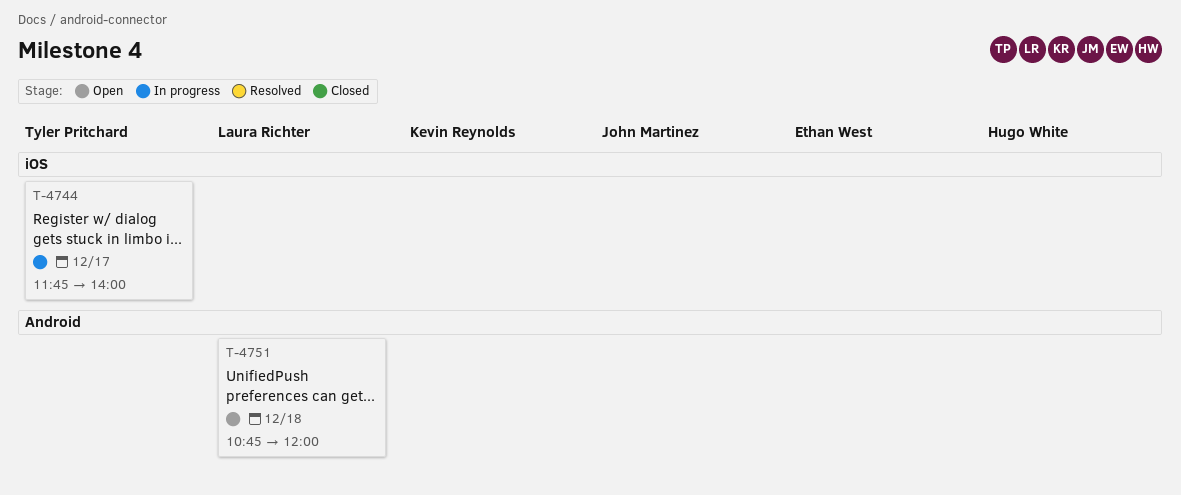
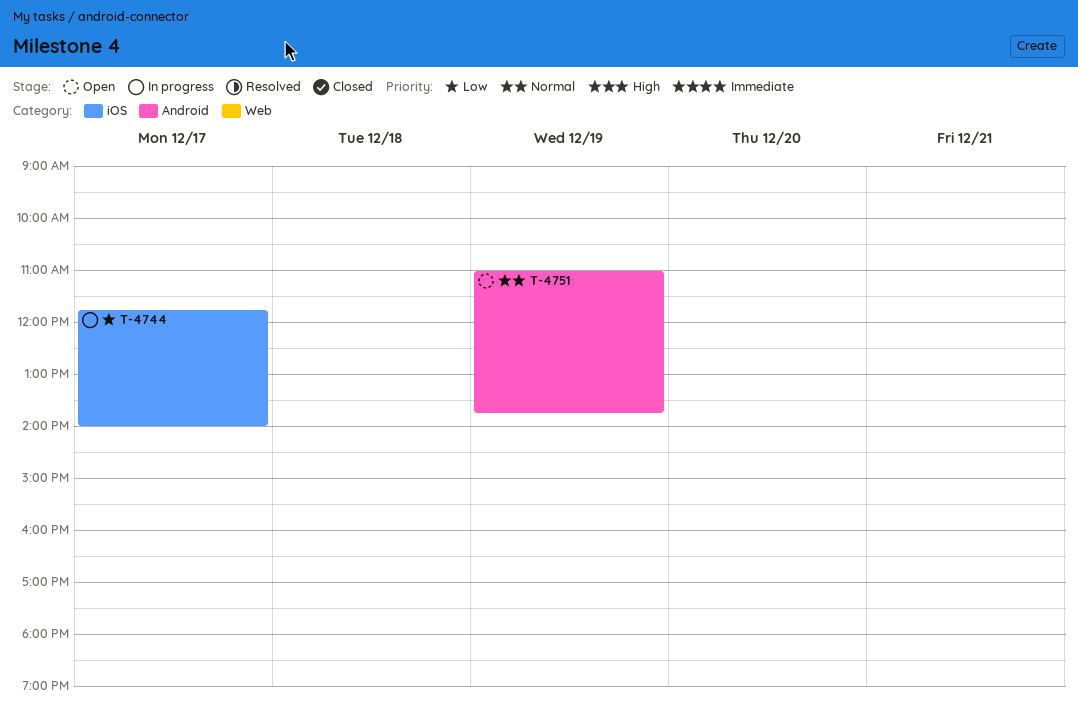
T-4751, day: Dec 18 -> Dec 19
T-4751, begins: 10:45 -> 11:00
T-4751, ends: 12:00 -> 13:45

